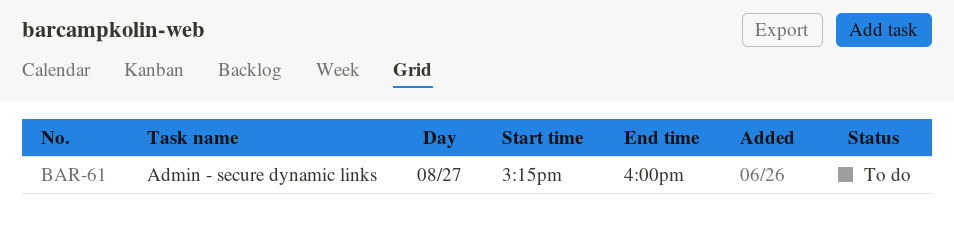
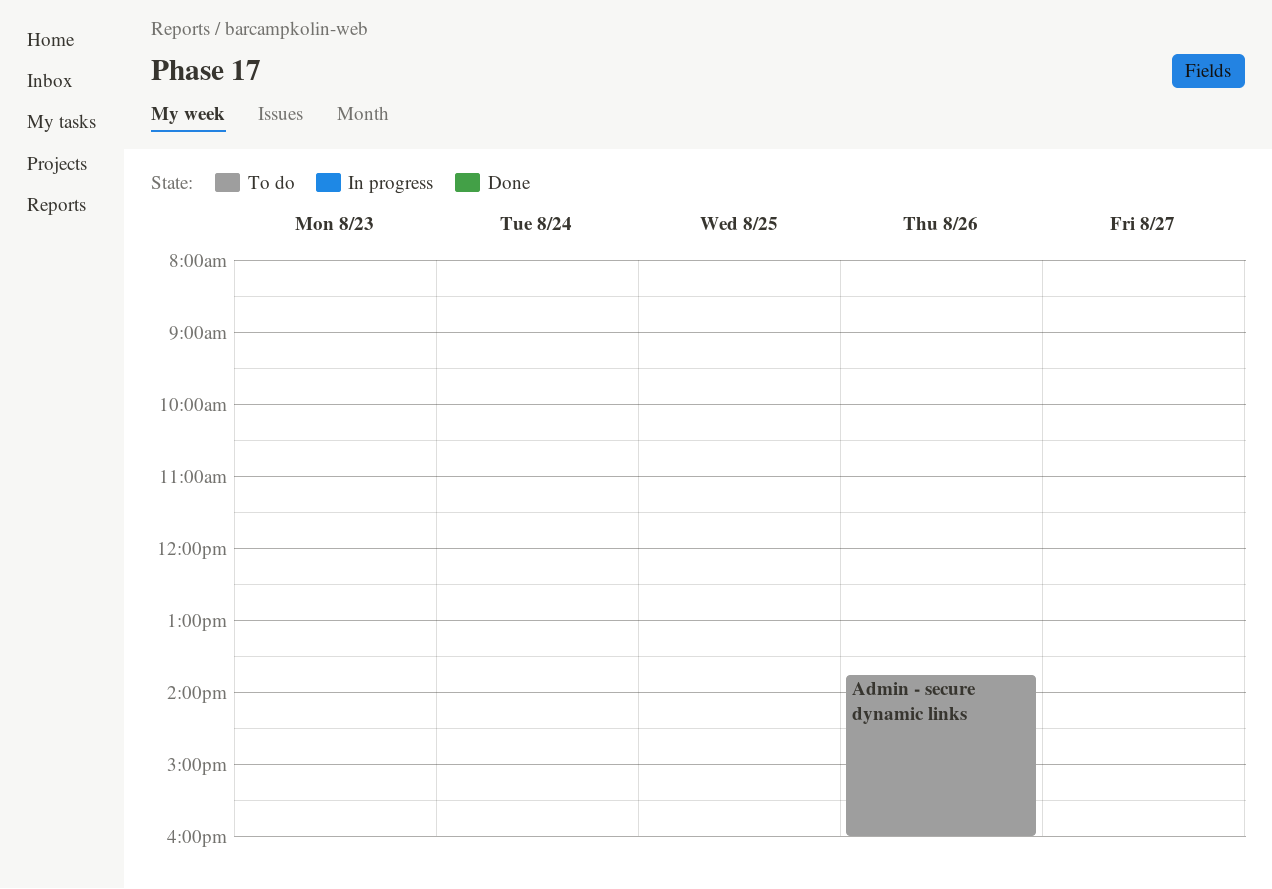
Admin - secure dynamic links, day: Aug 27 -> Aug 26
Admin - secure dynamic links, begins: 15:15 -> 13:45

